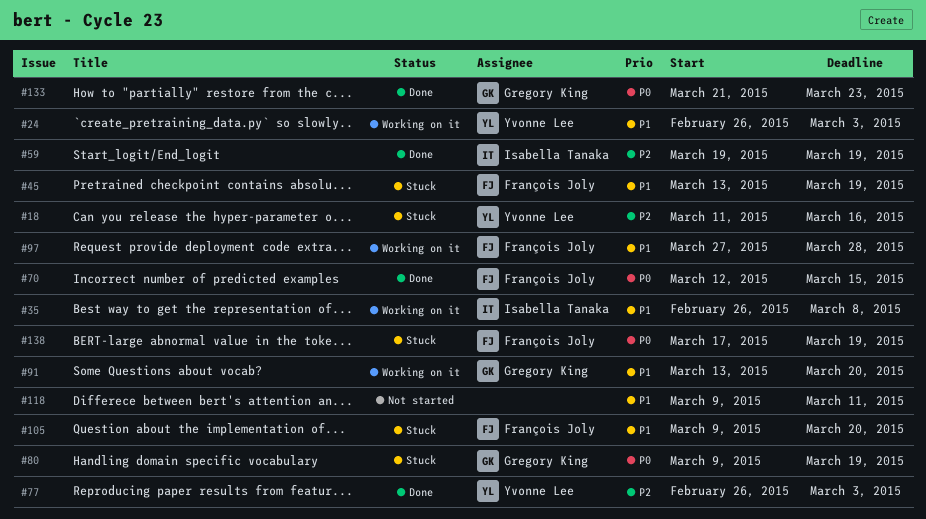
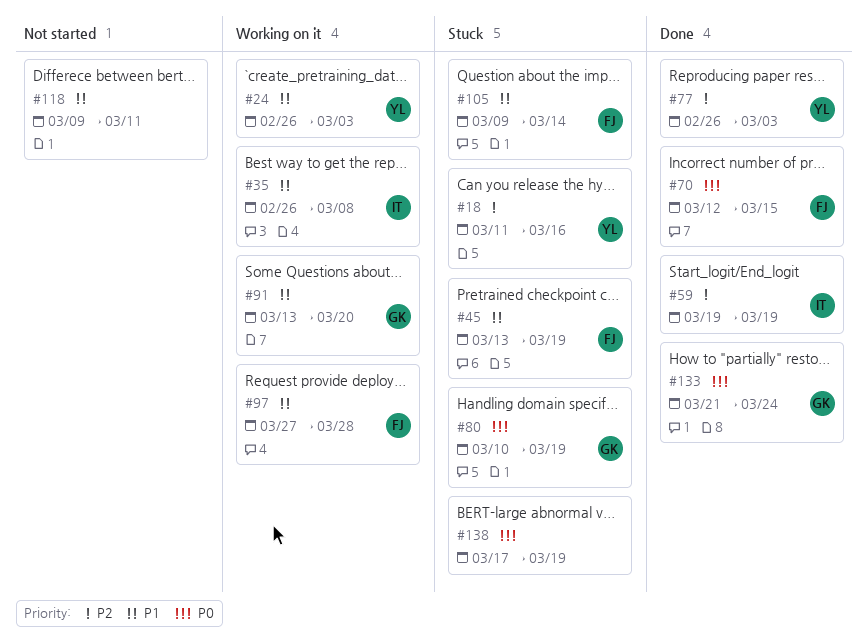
#80, start: Mar 9 -> Mar 10
#105, due: Mar 20 -> Mar 14
#133, due: Mar 23 -> Mar 24
#138, owner: François Joly -> none

